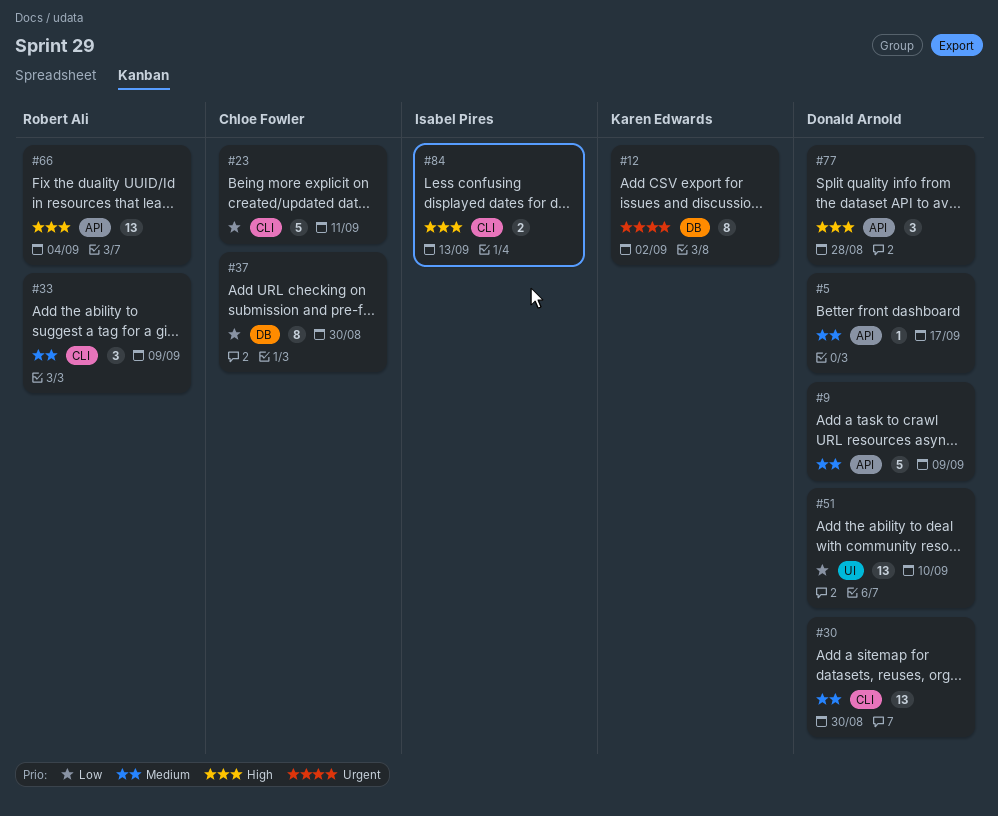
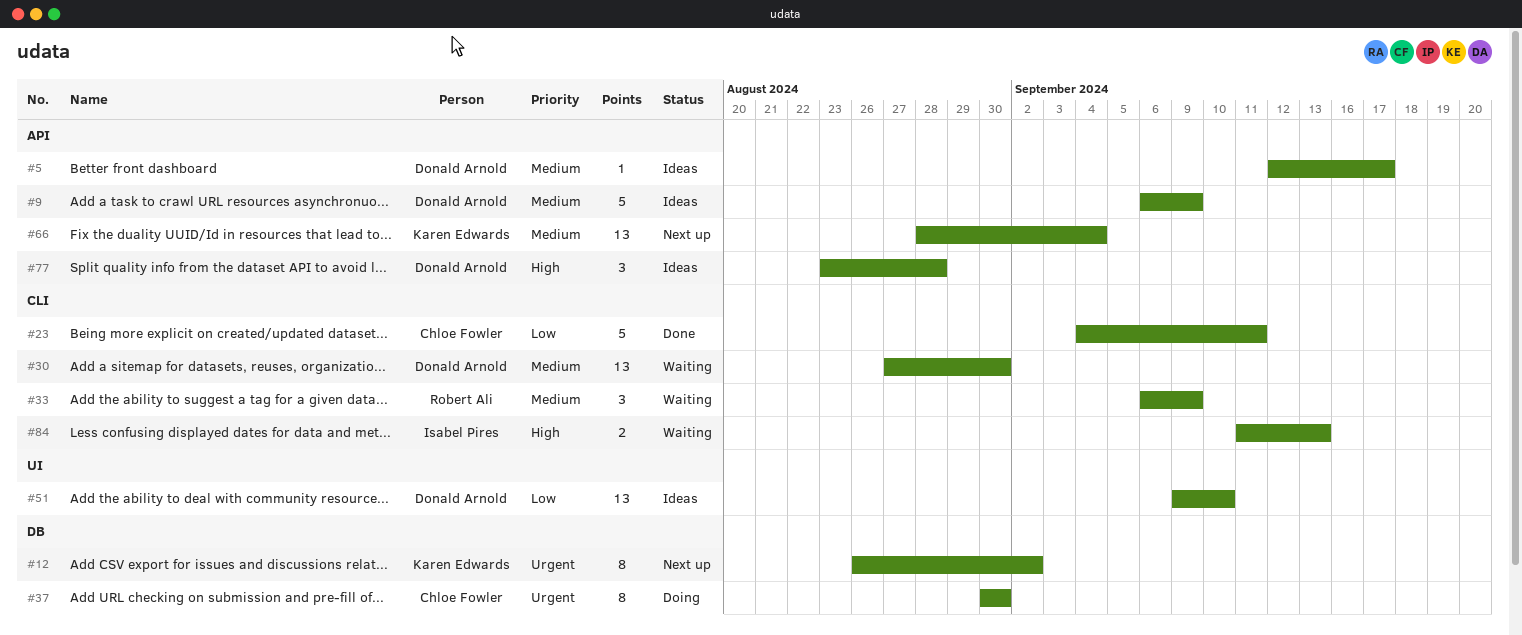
#37, priority: Low -> Urgent
#66, owner: Robert Ali -> Karen Edwards
#66, priority: High -> Medium

